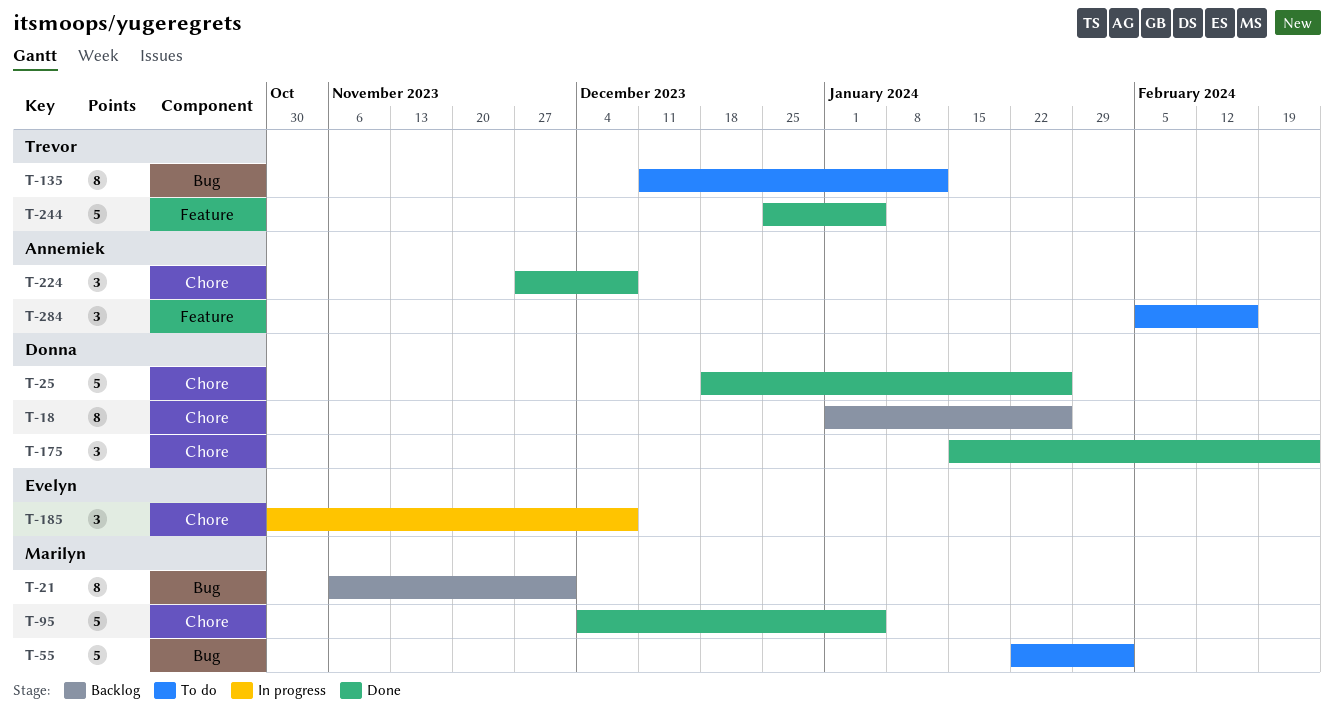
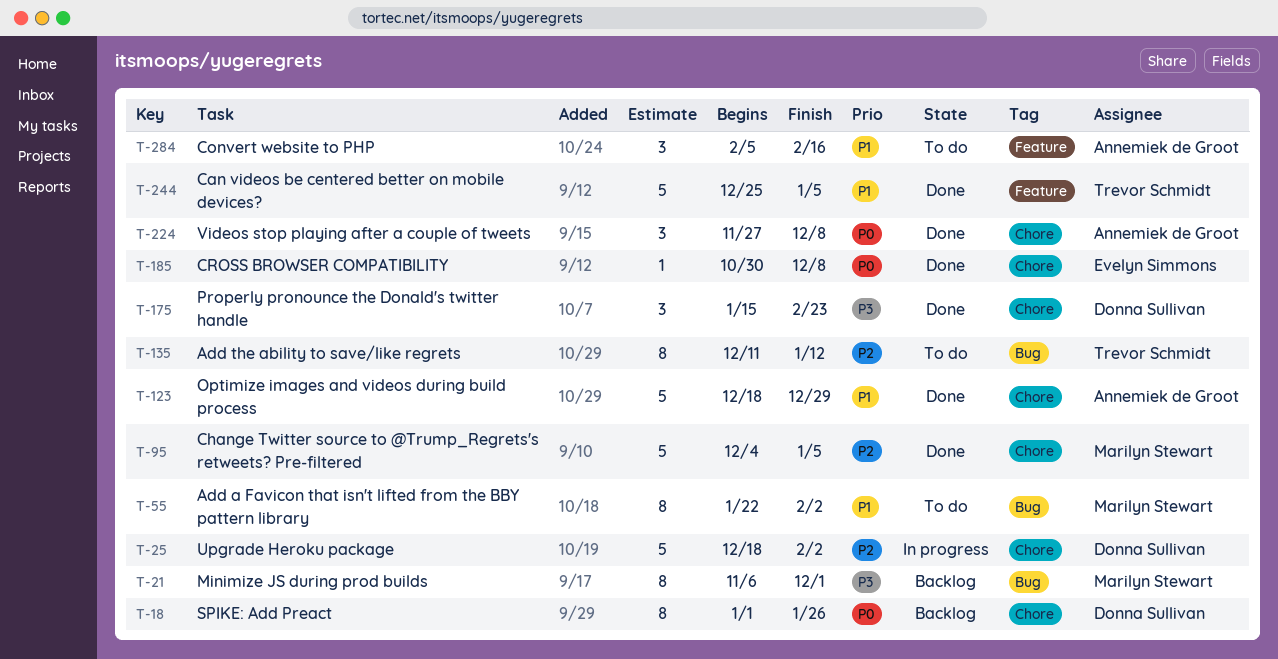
T-25, status: Done -> In progress
T-25, due: Jan 26 -> Feb 2
T-55, estimate: 5 -> 8
T-123: none -> present
T-185, status: In progress -> Done
T-185, estimate: 3 -> 1

